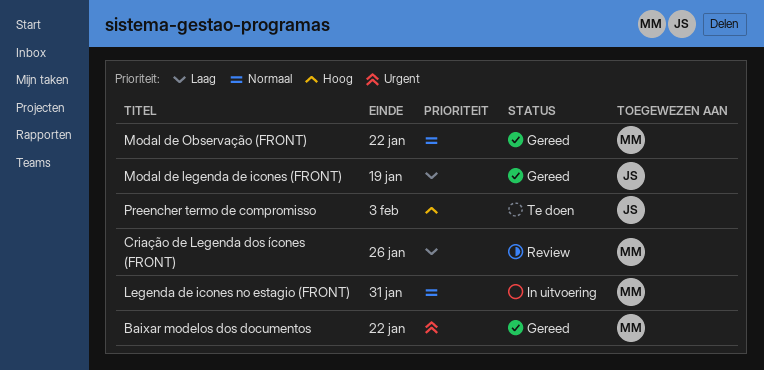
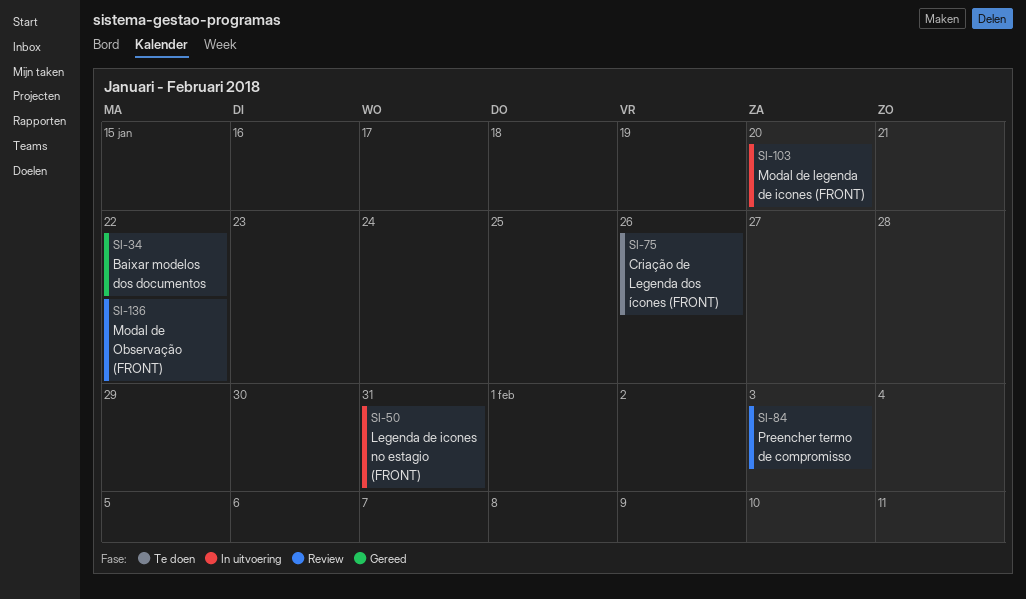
Criação de Legenda dos ícones (FRONT), status: Review -> Te doen
Modal de legenda de icones (FRONT), status: Gereed -> In uitvoering
Modal de legenda de icones (FRONT), due: Jan 19 -> Jan 20
Modal de Observação (FRONT), status: Gereed -> Review
Preencher termo de compromisso, status: Te doen -> Review

